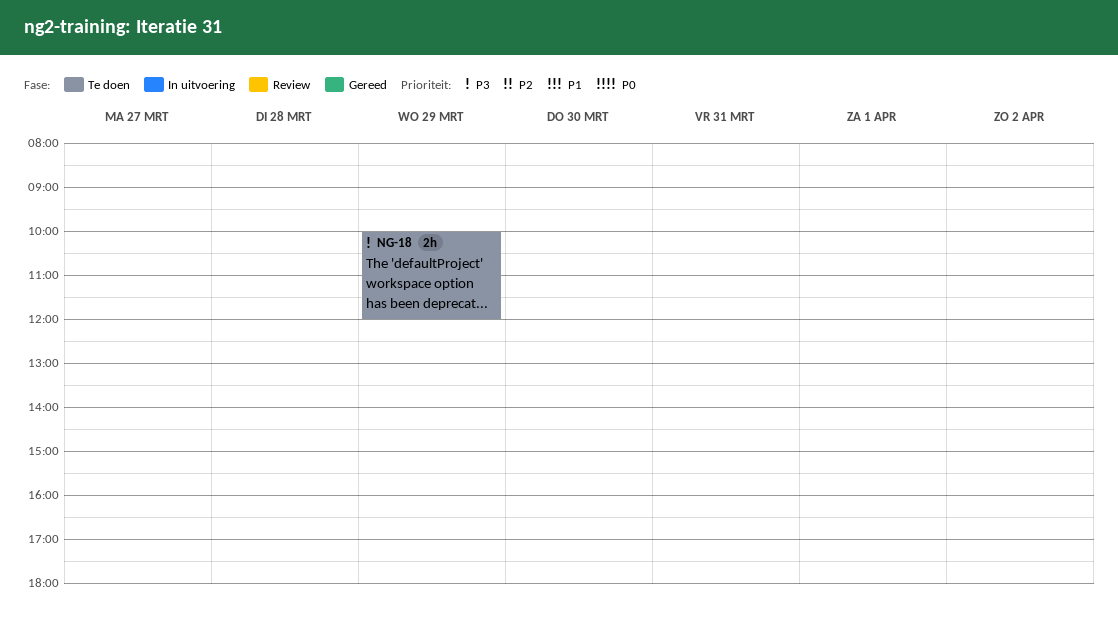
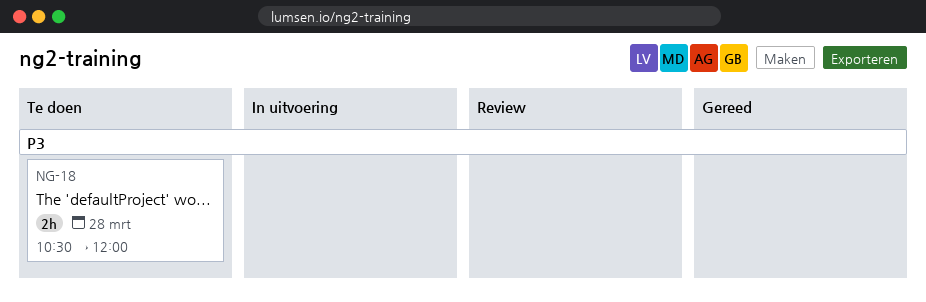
NG-18, day: Mar 29 -> Mar 28
NG-18, begins: 10:00 -> 10:30

